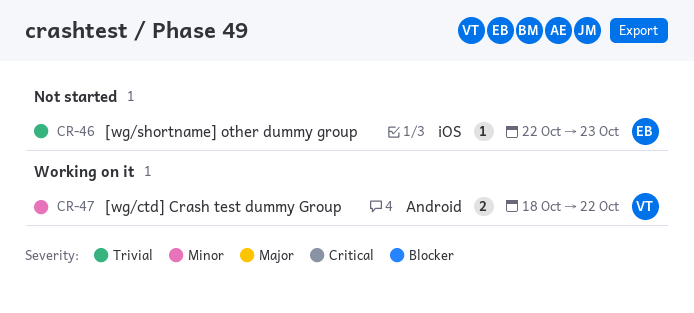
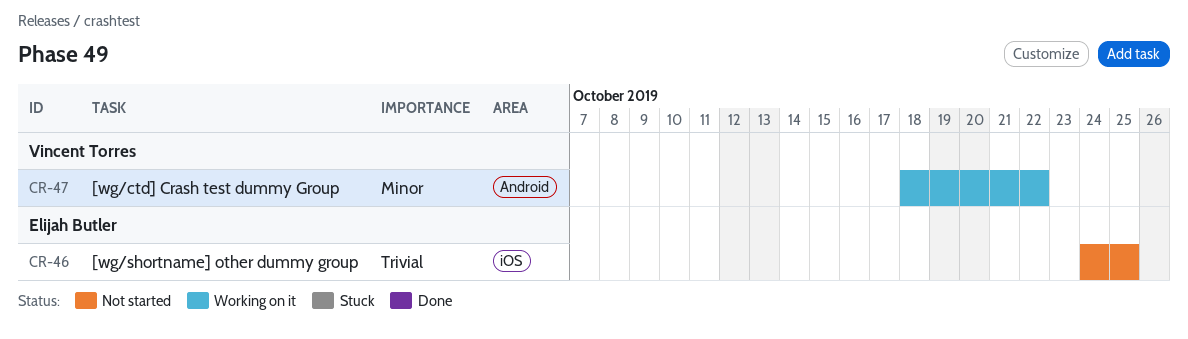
CR-46, start: Oct 22 -> Oct 24
CR-46, due: Oct 23 -> Oct 25

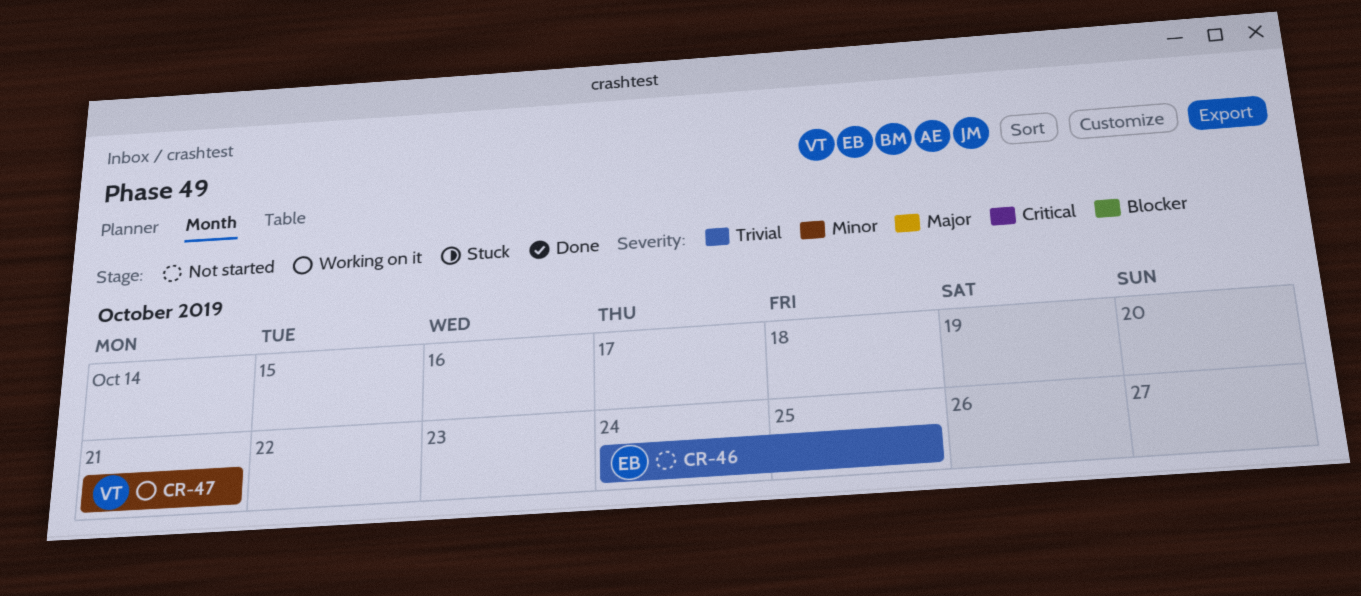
CR-47, start: Oct 18 -> Oct 21
CR-47, due: Oct 22 -> Oct 21

